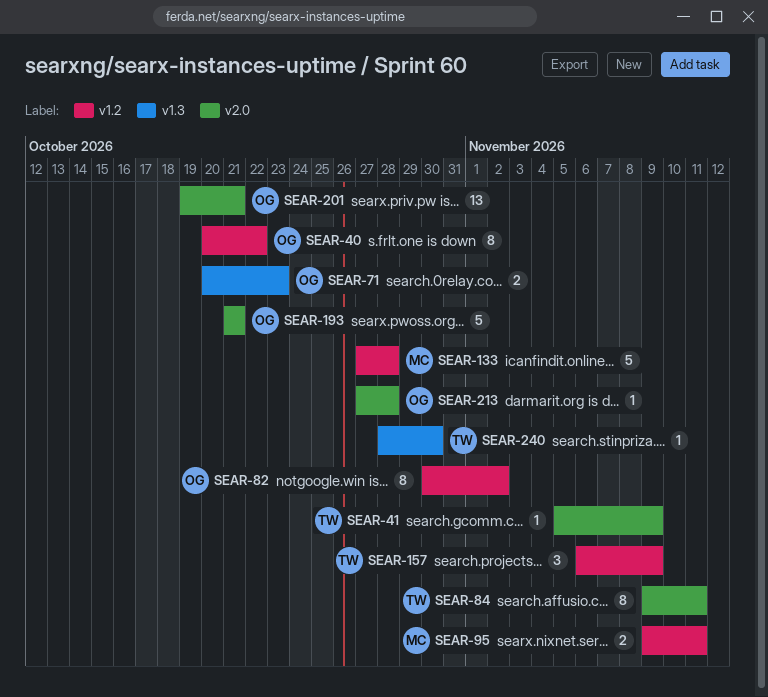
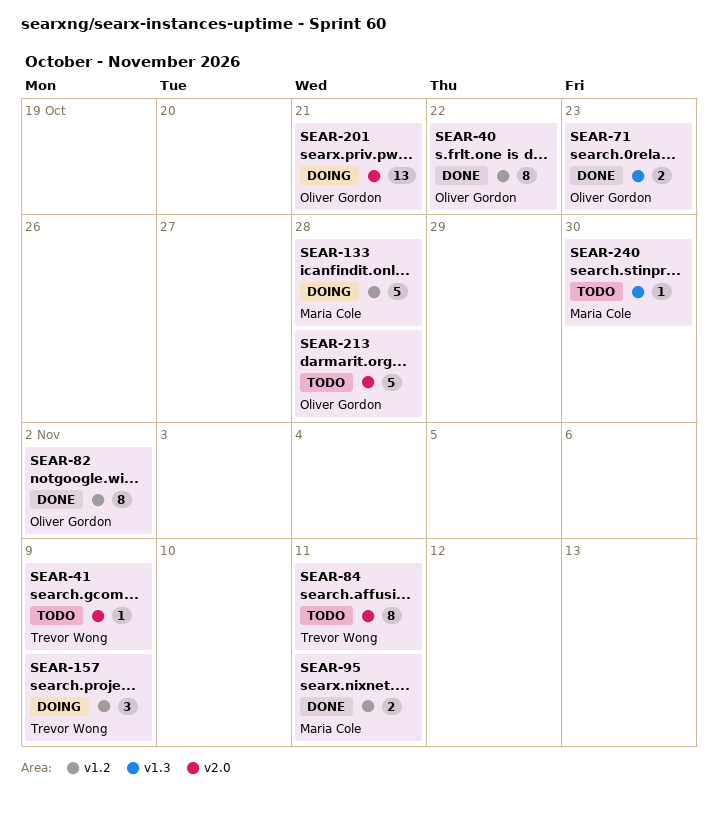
SEAR-193: present -> none
SEAR-213, estimate: 1 -> 5
SEAR-240, owner: Trevor Wong -> Maria Cole

